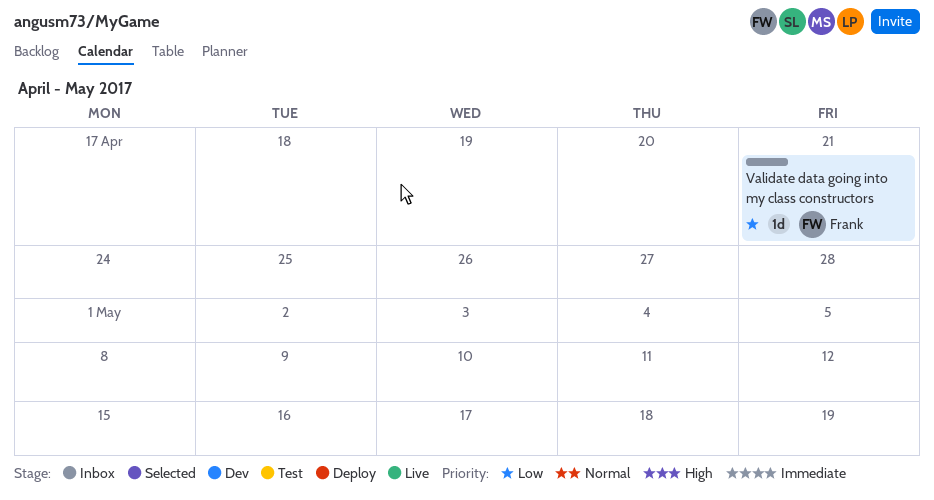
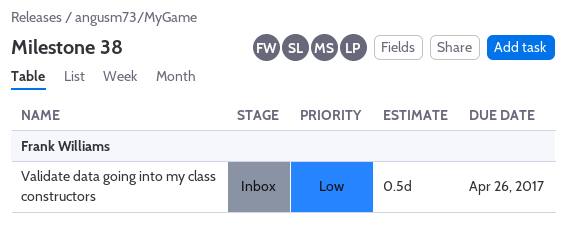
Validate data going into my class constructors, estimate: 1d -> 0.5d
Validate data going into my class constructors, due: Apr 21 -> Apr 26

